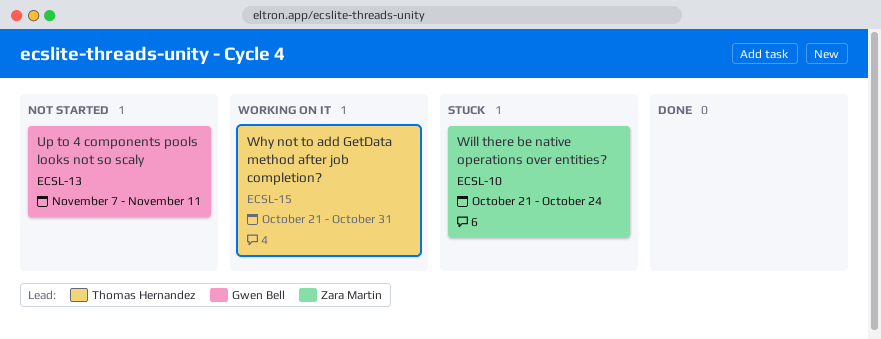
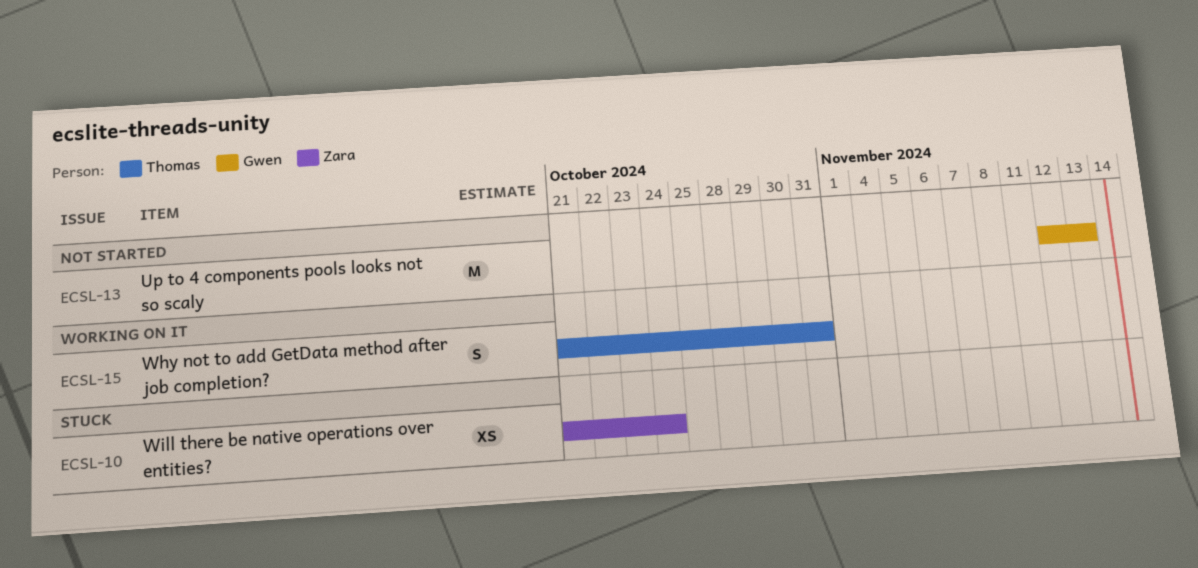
ECSL-13, start: Nov 7 -> Nov 12
ECSL-13, due: Nov 11 -> Nov 13

